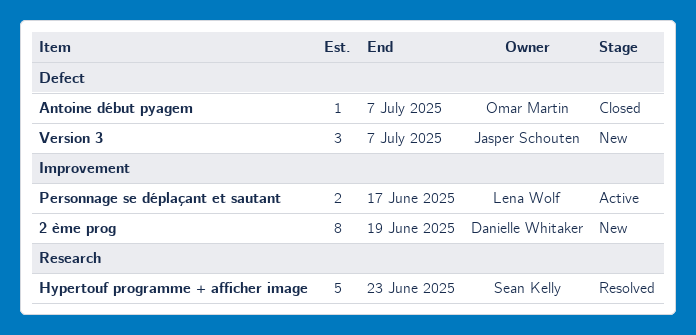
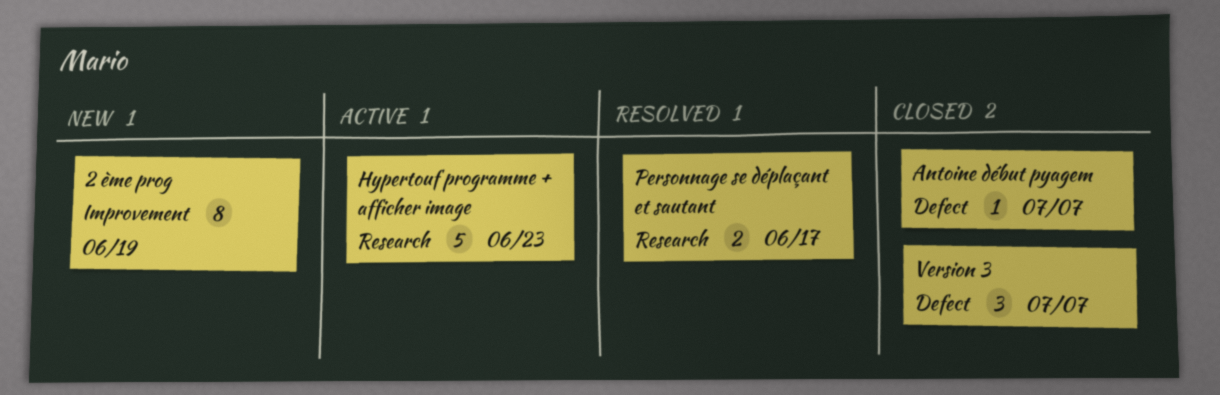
Hypertouf programme + afficher image, status: Resolved -> Active
Personnage se déplaçant et sautant, status: Active -> Resolved
Personnage se déplaçant et sautant, label: Improvement -> Research
Version 3, status: New -> Closed

